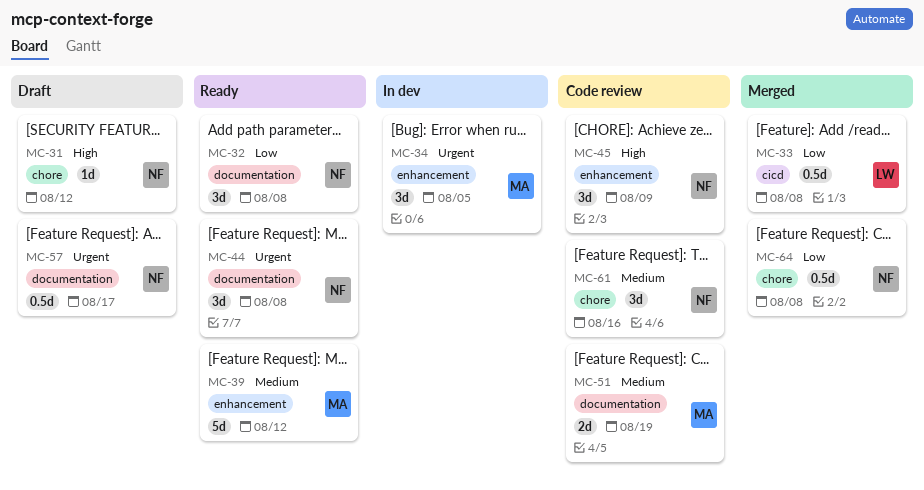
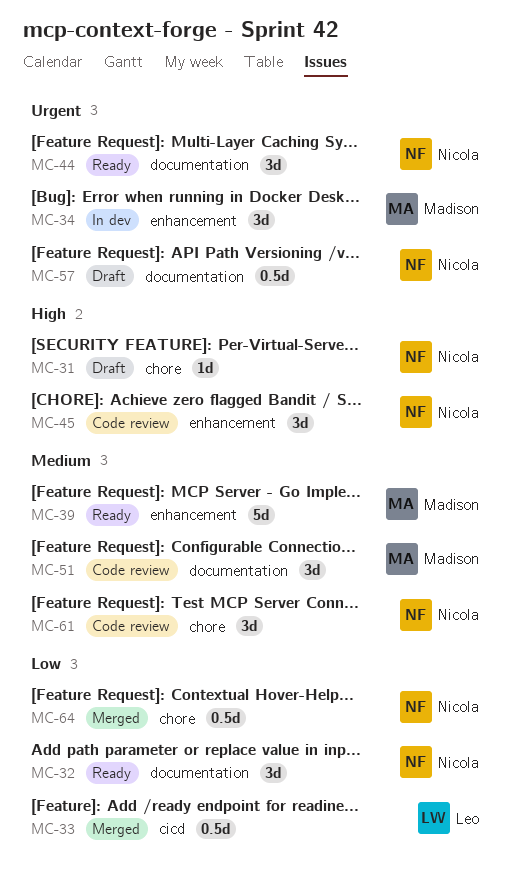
MC-51, estimate: 2d -> 3d

